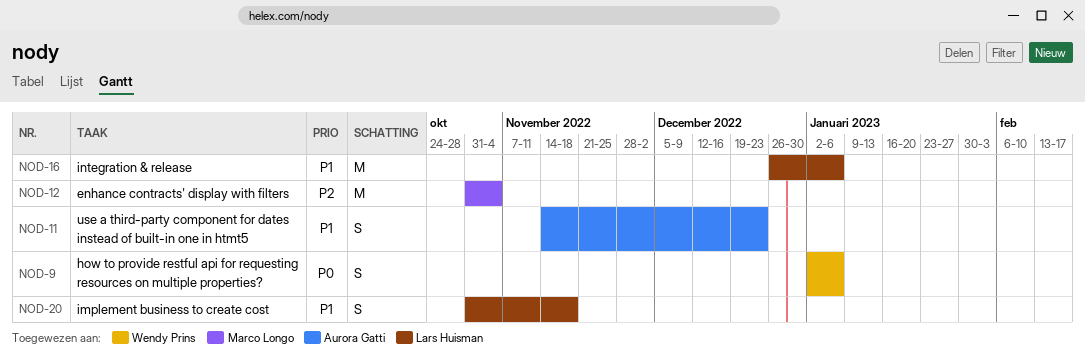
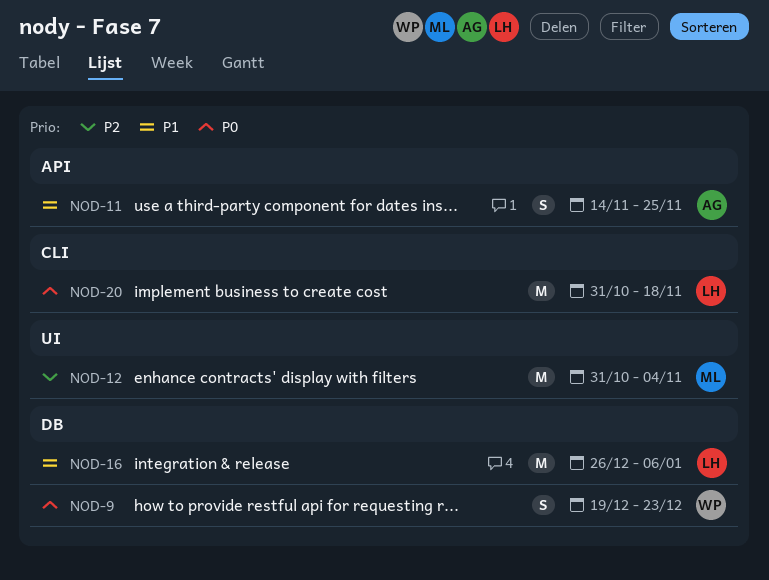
NOD-9, start: Jan 2 -> Dec 19
NOD-9, due: Jan 6 -> Dec 23
NOD-11, due: Dec 23 -> Nov 25
NOD-20, priority: P1 -> P0
NOD-20, estimate: S -> M

